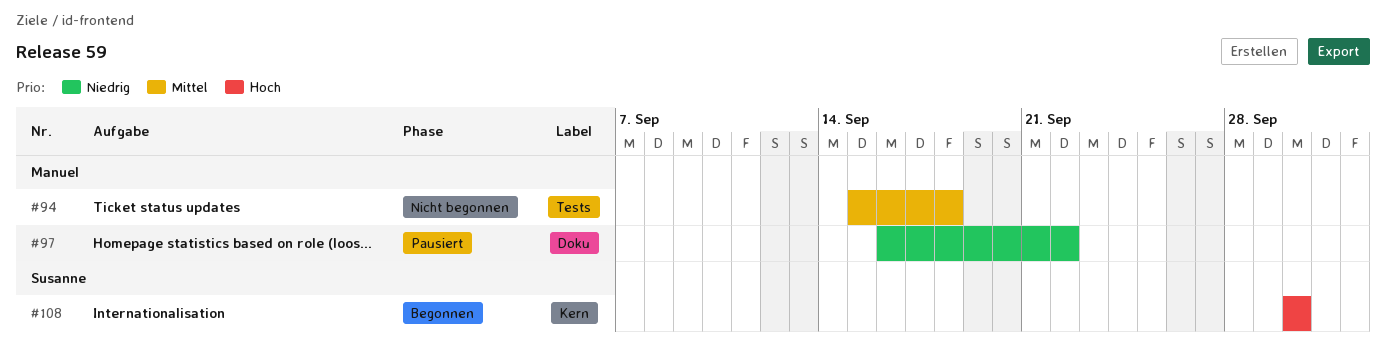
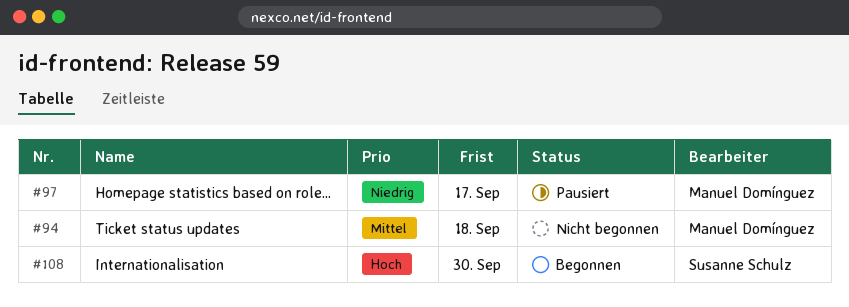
#97, due: Sep 22 -> Sep 17

